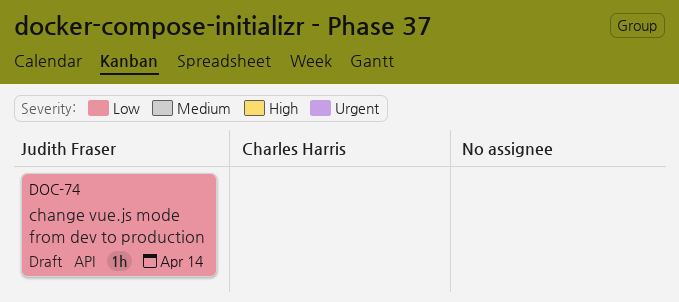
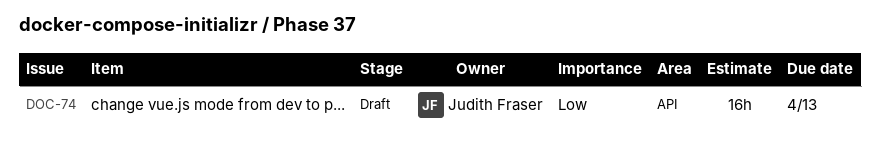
DOC-74, estimate: 1h -> 16h
DOC-74, due: Apr 14 -> Apr 13

